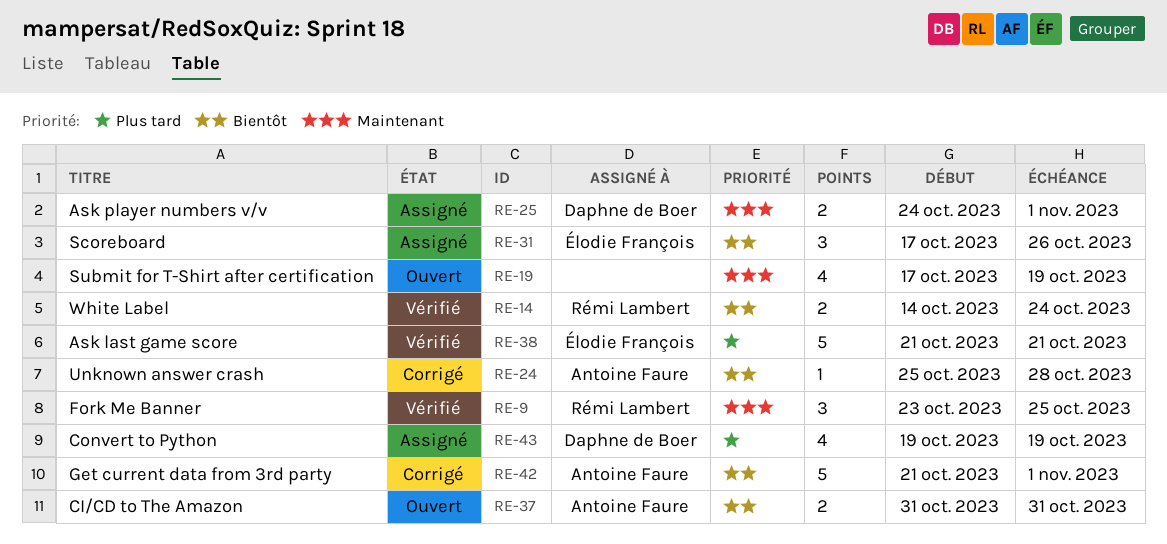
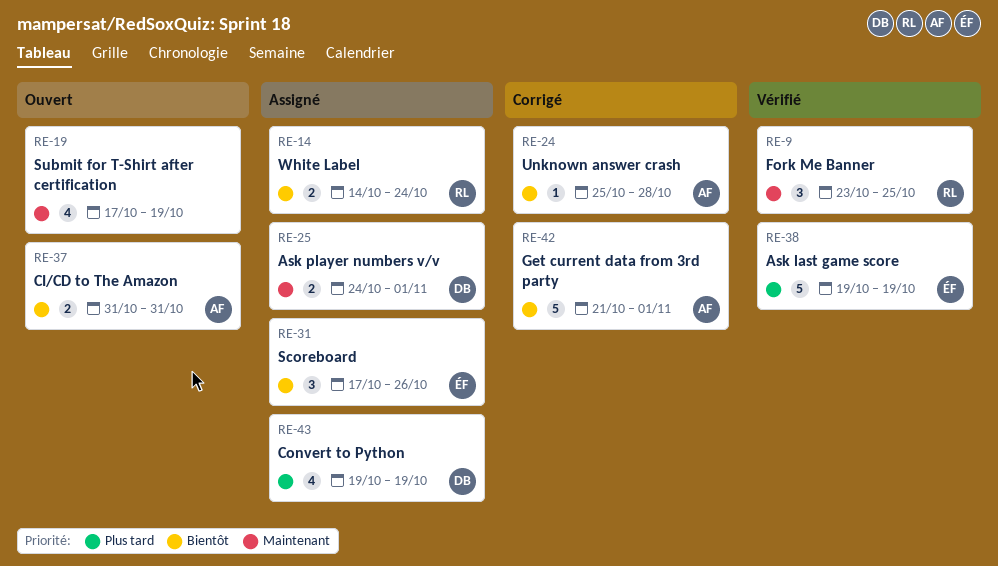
RE-14, status: Vérifié -> Assigné
RE-38, start: Oct 21 -> Oct 19
RE-38, due: Oct 21 -> Oct 19

